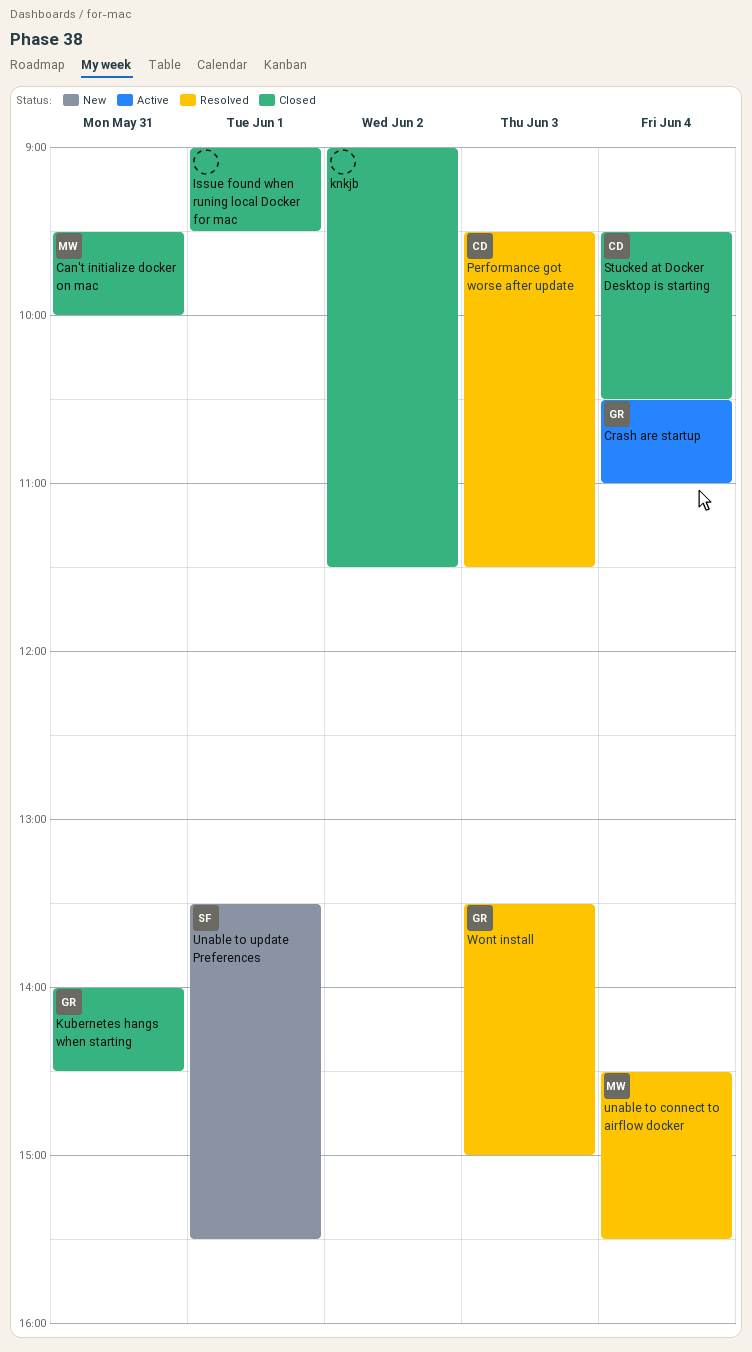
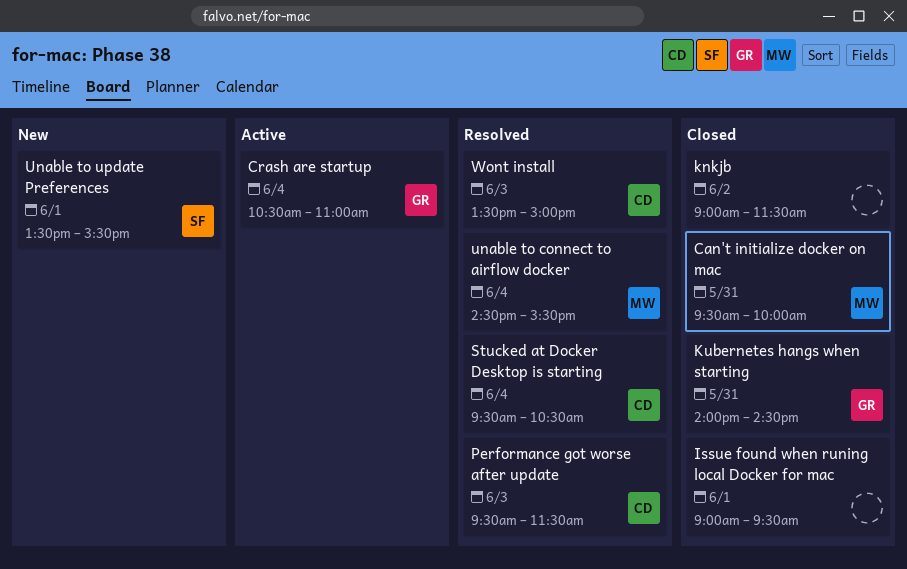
Stucked at Docker Desktop is starting, status: Closed -> Resolved
Wont install, owner: GR -> CD

